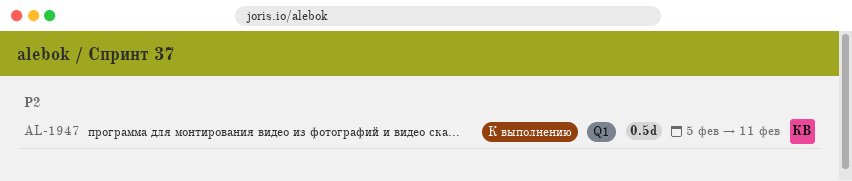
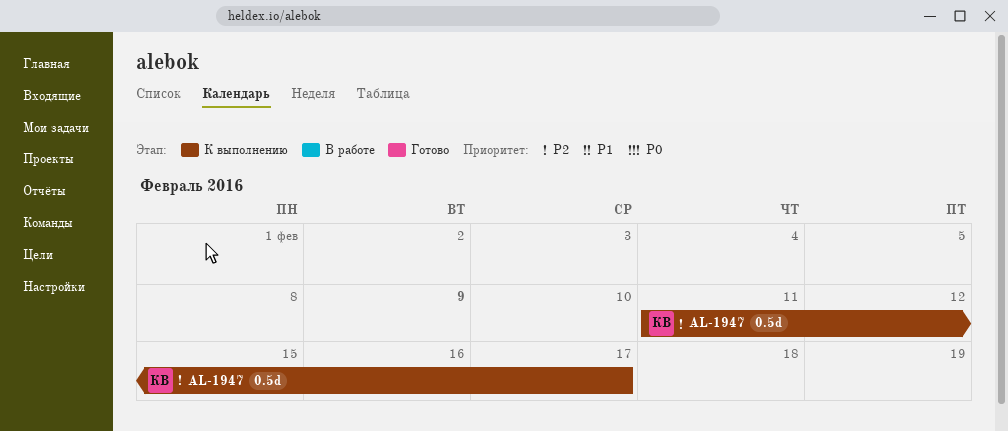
AL-1947, start: Feb 5 -> Feb 11
AL-1947, due: Feb 11 -> Feb 17

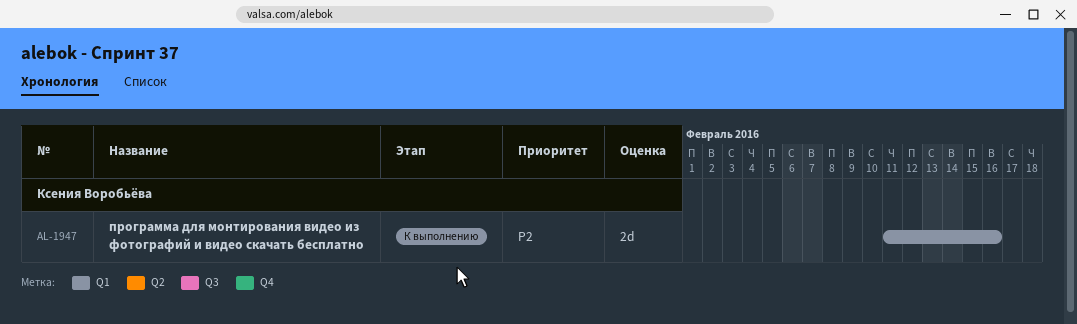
AL-1947, estimate: 0.5d -> 2d
AL-1947, due: Feb 17 -> Feb 16

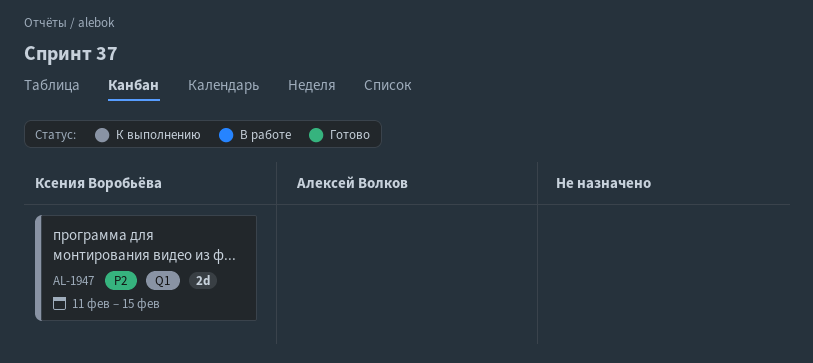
AL-1947, due: Feb 16 -> Feb 15

